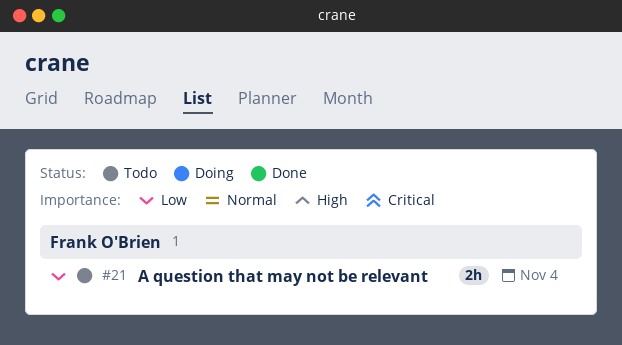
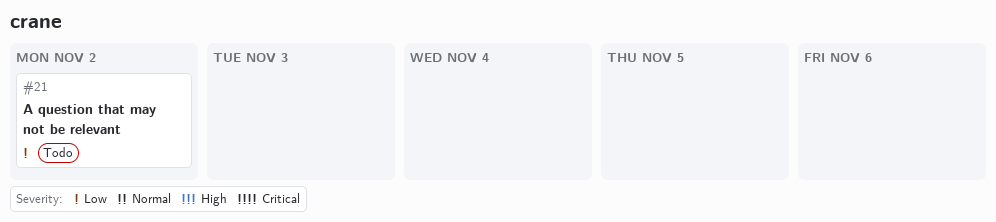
#21, due: Nov 4 -> Nov 2

